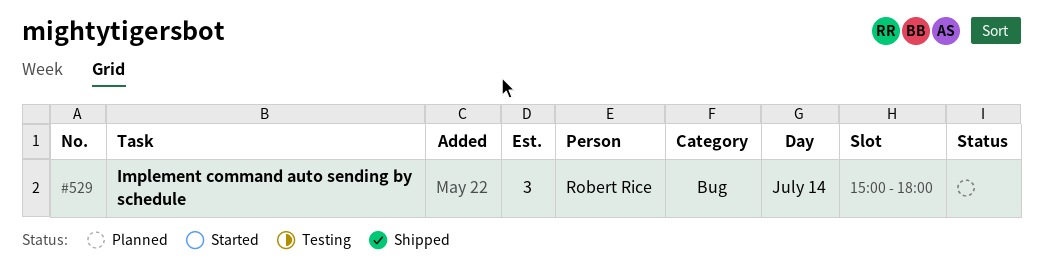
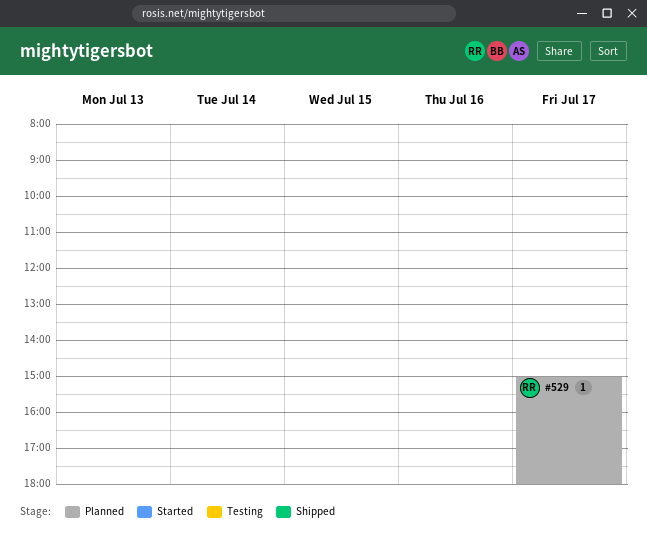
#529, estimate: 3 -> 1
#529, day: Jul 14 -> Jul 17

